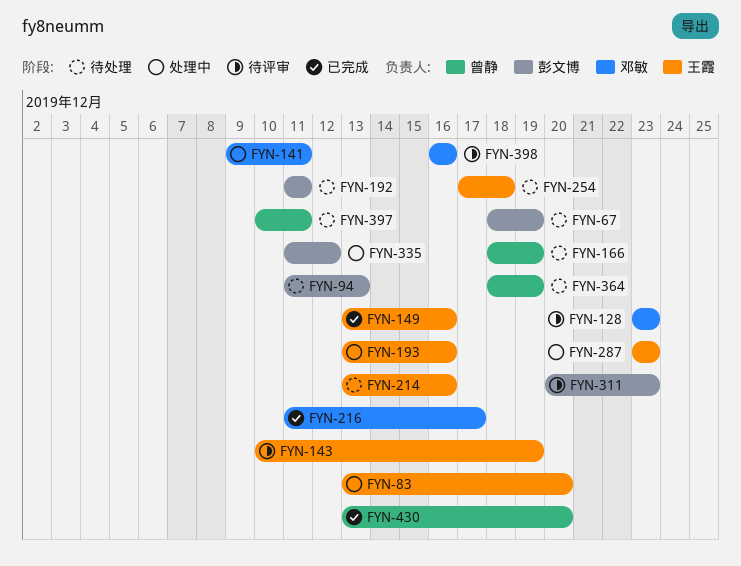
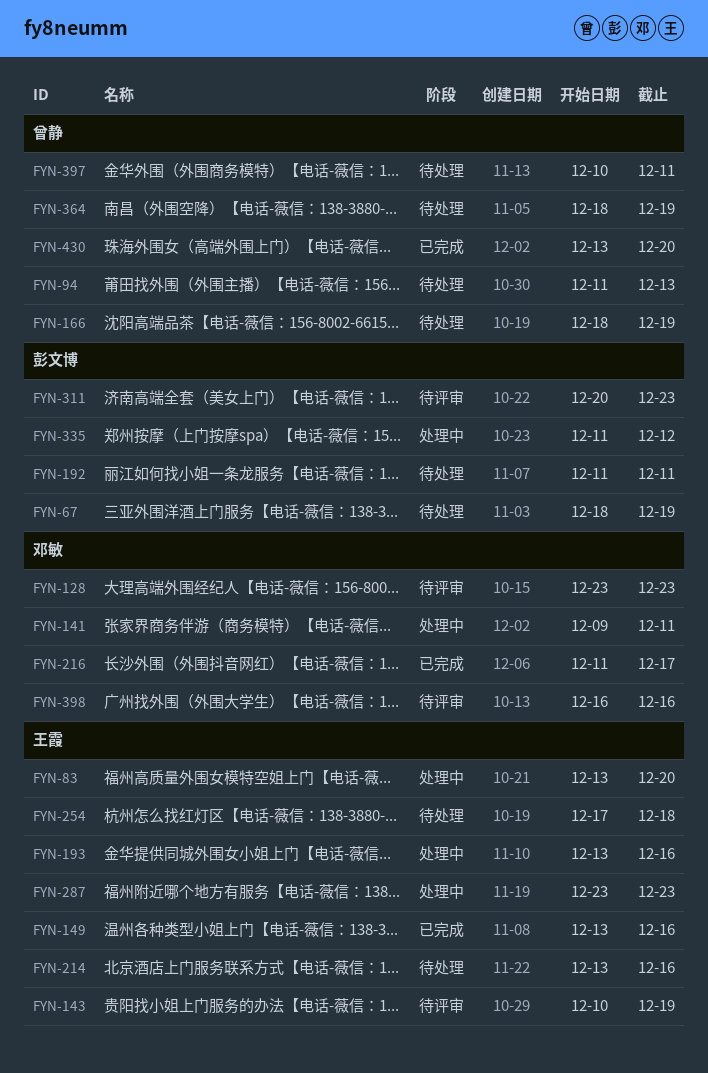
FYN-94, owner: 彭文博 -> 曾静

